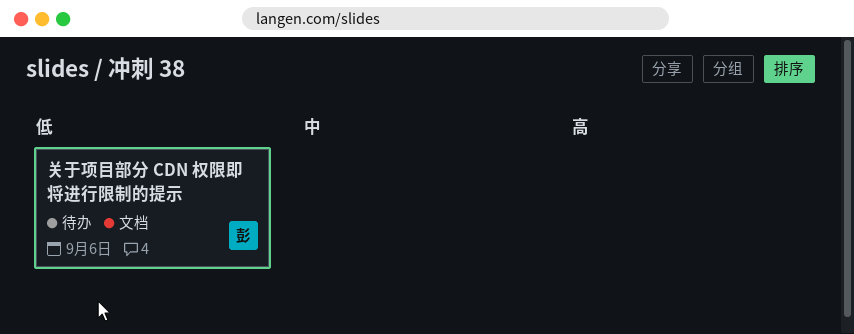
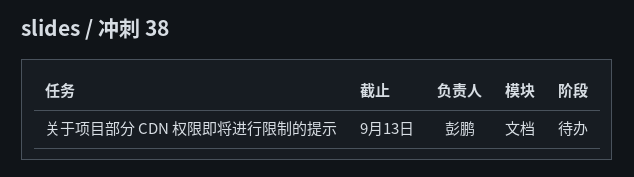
关于项目部分 CDN 权限即将进行限制的提示, due: Sep 6 -> Sep 13

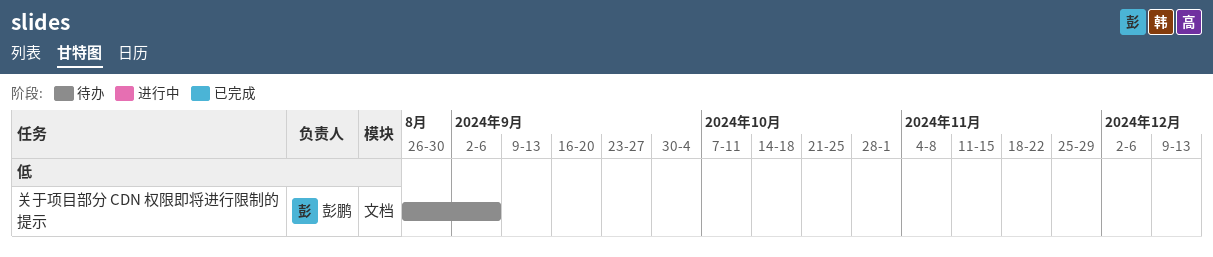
关于项目部分 CDN 权限即将进行限制的提示, due: Sep 13 -> Sep 6

